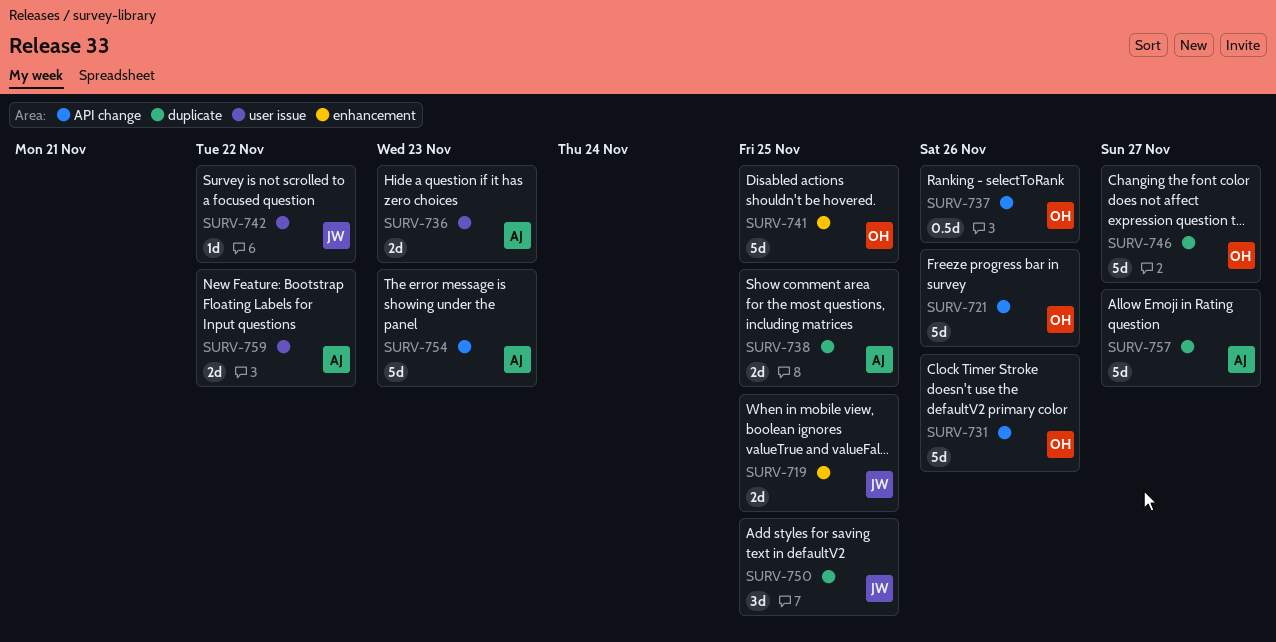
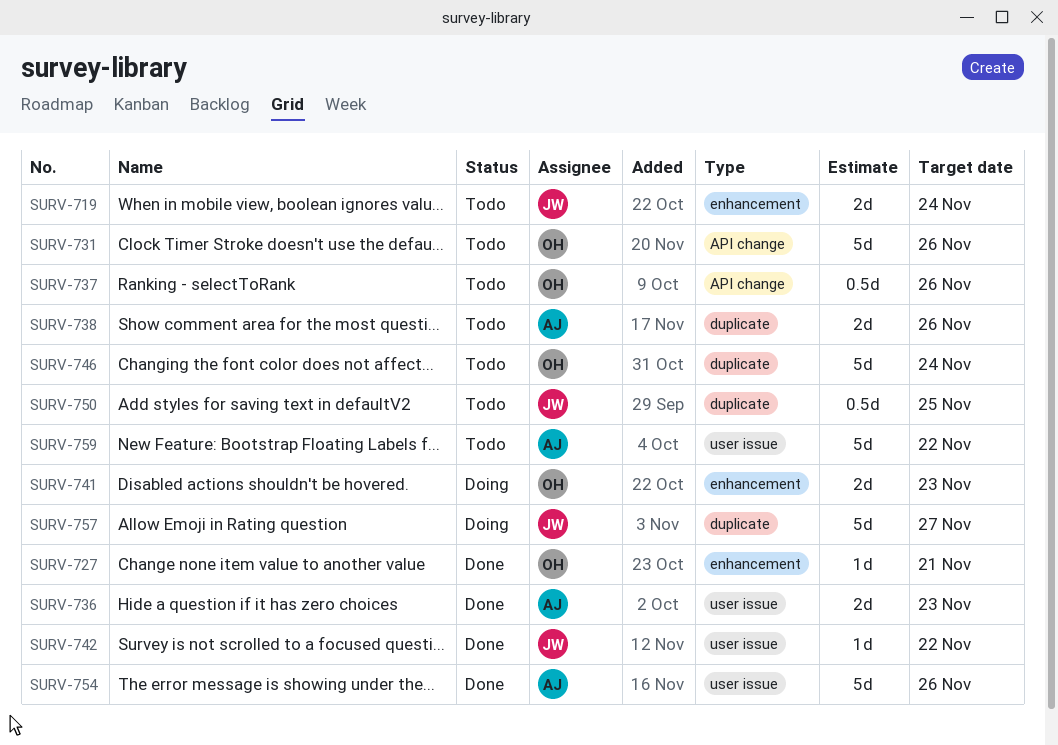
SURV-719, due: Nov 25 -> Nov 24
SURV-721: present -> none
SURV-727: none -> present
SURV-738, due: Nov 25 -> Nov 26
SURV-741, estimate: 5d -> 2d
SURV-741, due: Nov 25 -> Nov 23
SURV-746, due: Nov 27 -> Nov 24
SURV-750, estimate: 3d -> 0.5d
SURV-754, label: API change -> user issue
SURV-754, due: Nov 23 -> Nov 26
SURV-757, owner: AJ -> JW
SURV-759, estimate: 2d -> 5d

